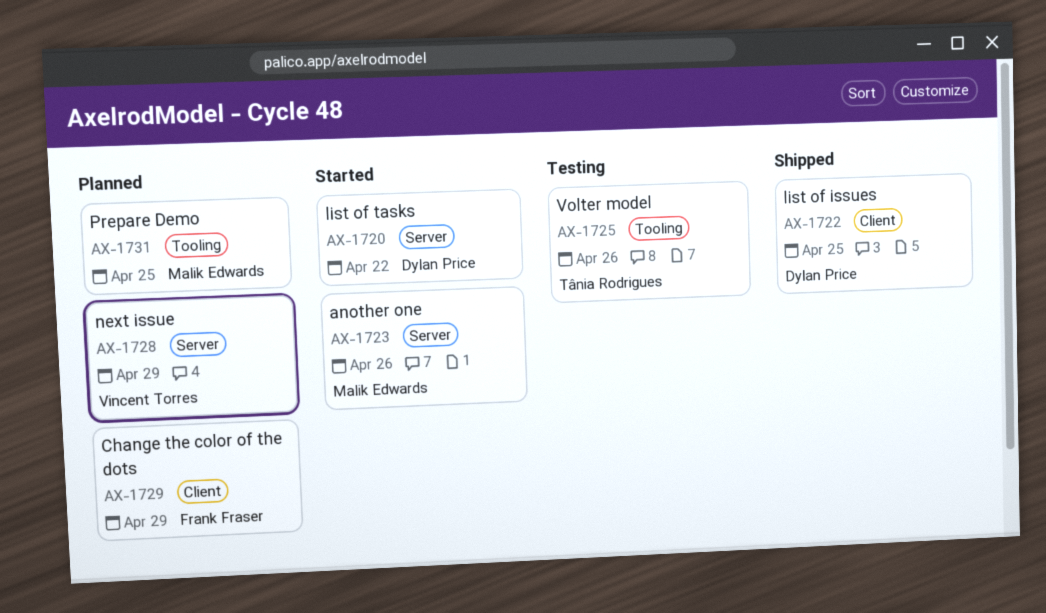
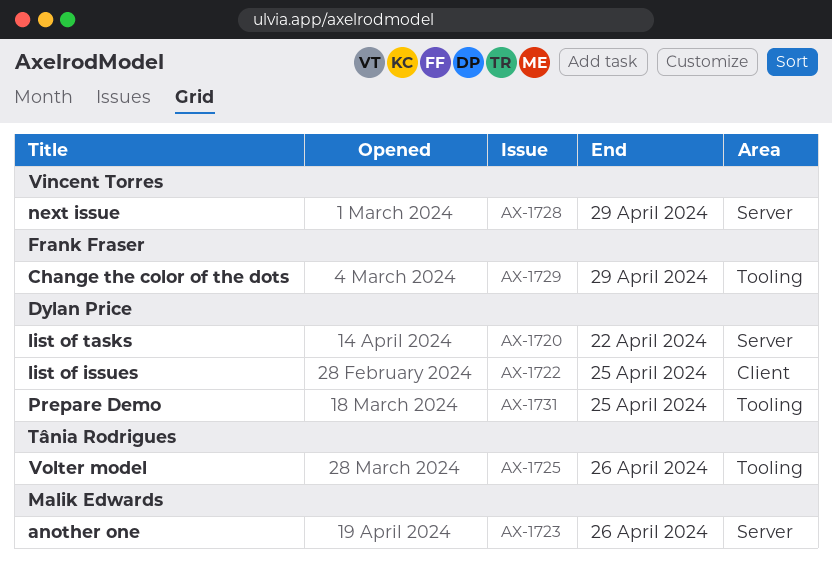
AX-1729, label: Client -> Tooling
AX-1731, owner: Malik Edwards -> Dylan Price

